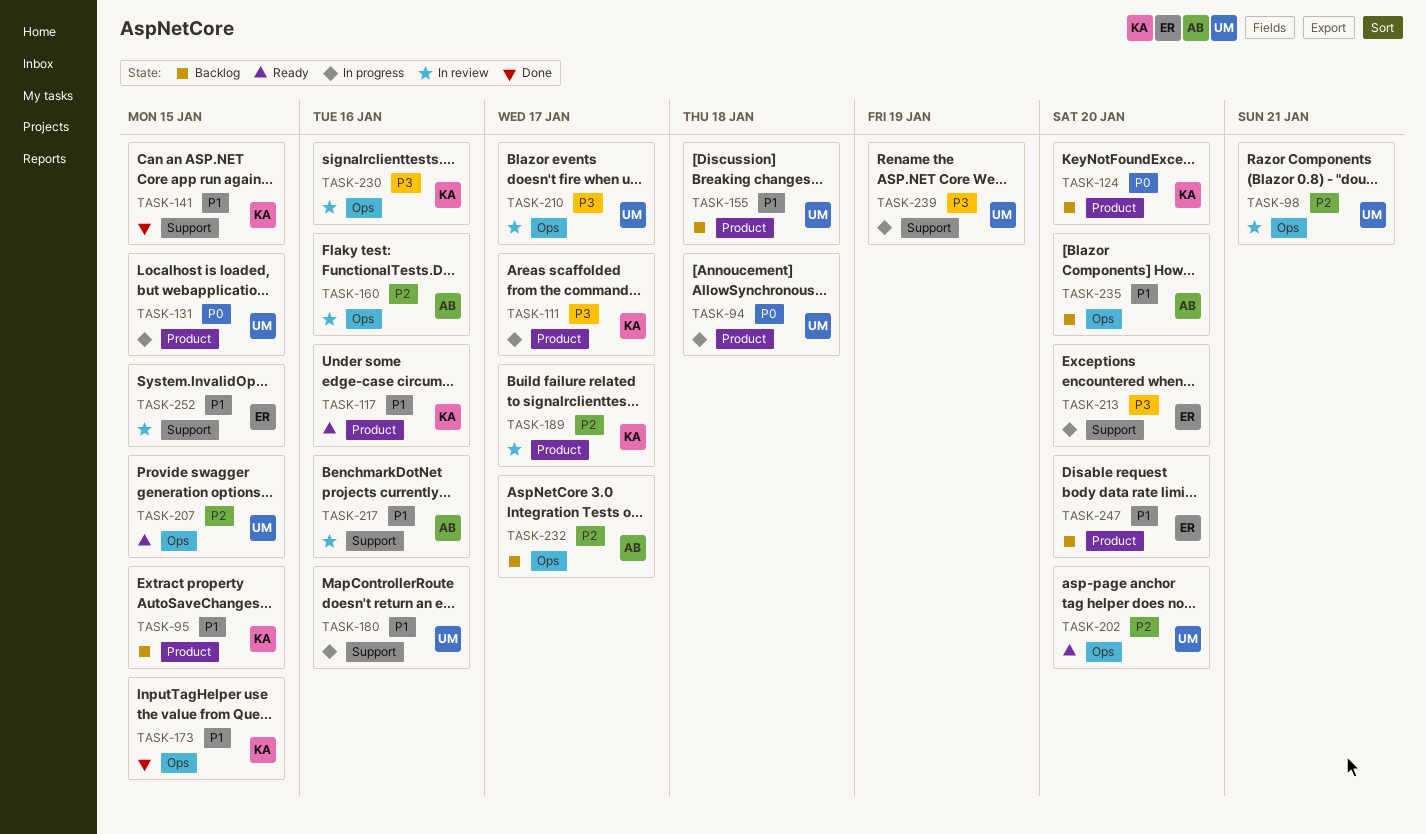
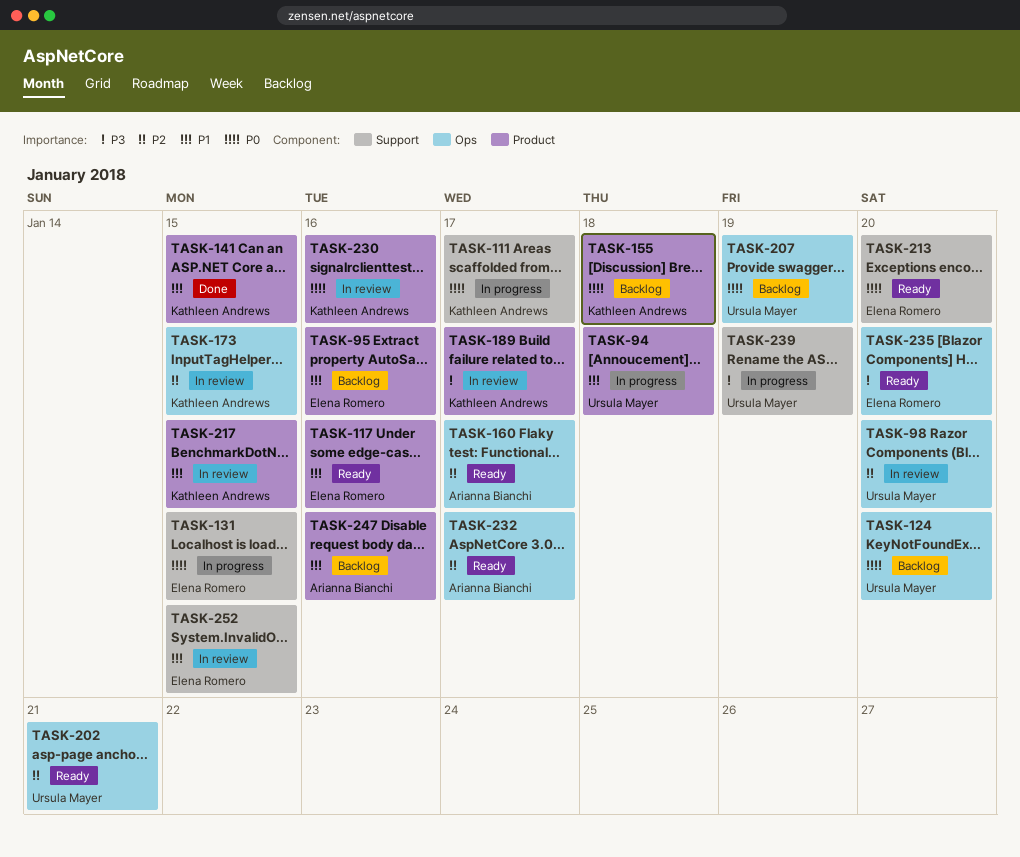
TASK-94, priority: P0 -> P1
TASK-95, owner: Kathleen Andrews -> Elena Romero
TASK-95, due: Jan 15 -> Jan 16
TASK-98, due: Jan 21 -> Jan 20
TASK-111, priority: P3 -> P0
TASK-111, label: Product -> Support
TASK-117, owner: Kathleen Andrews -> Elena Romero
TASK-124, owner: Kathleen Andrews -> Ursula Mayer
TASK-124, label: Product -> Ops
TASK-131, owner: Ursula Mayer -> Elena Romero
TASK-131, label: Product -> Support
TASK-141, label: Support -> Product
TASK-155, owner: Ursula Mayer -> Kathleen Andrews
TASK-155, priority: P1 -> P0
TASK-160, status: In review -> Ready
TASK-160, due: Jan 16 -> Jan 17
TASK-173, status: Done -> In review
TASK-173, priority: P1 -> P2
TASK-180: present -> none
TASK-189, priority: P2 -> P3
TASK-202, due: Jan 20 -> Jan 21
TASK-207, status: Ready -> Backlog
TASK-207, priority: P2 -> P0
TASK-207, due: Jan 15 -> Jan 19
TASK-210: present -> none
TASK-213, status: In progress -> Ready
TASK-213, priority: P3 -> P0
TASK-217, owner: Arianna Bianchi -> Kathleen Andrews
TASK-217, label: Support -> Product
TASK-217, due: Jan 16 -> Jan 15
TASK-230, priority: P3 -> P0
TASK-230, label: Ops -> Product
TASK-232, status: Backlog -> Ready
TASK-235, status: Backlog -> Ready
TASK-235, owner: Arianna Bianchi -> Elena Romero
TASK-235, priority: P1 -> P3
TASK-247, owner: Elena Romero -> Arianna Bianchi
TASK-247, due: Jan 20 -> Jan 16

